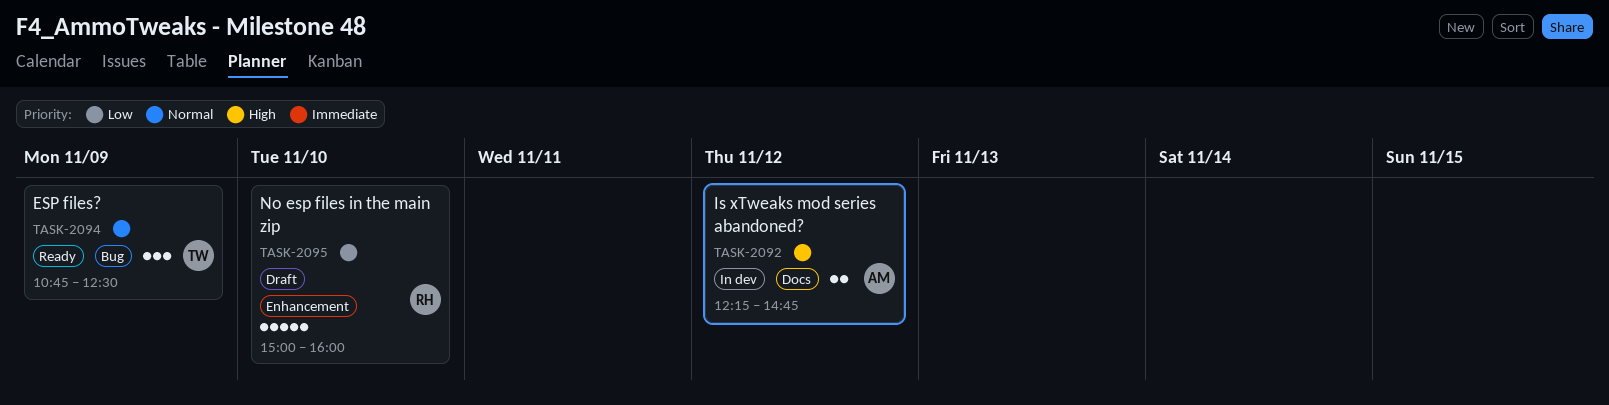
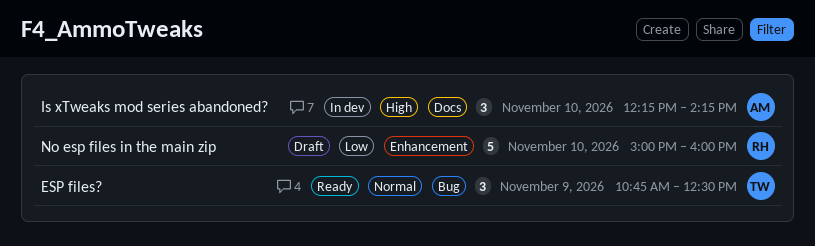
Is xTweaks mod series abandoned?, estimate: 2 -> 3
Is xTweaks mod series abandoned?, day: Nov 12 -> Nov 10
Is xTweaks mod series abandoned?, ends: 14:45 -> 14:15

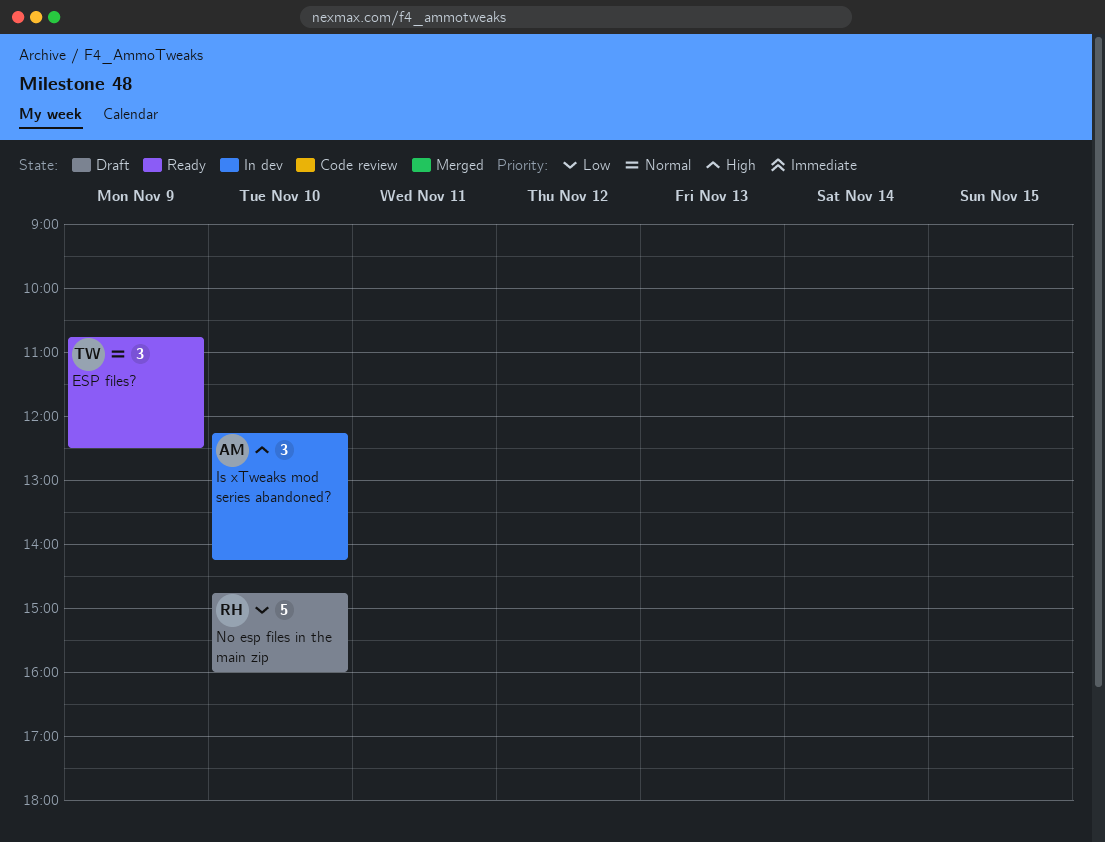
No esp files in the main zip, begins: 15:00 -> 14:45

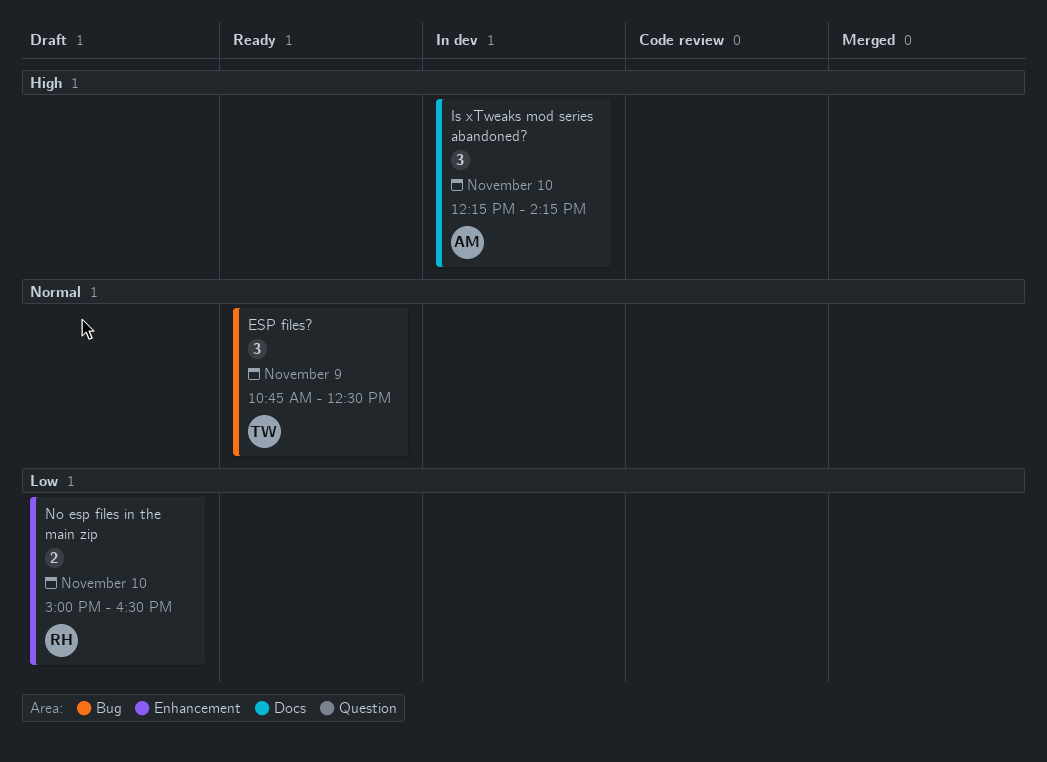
No esp files in the main zip, estimate: 5 -> 2
No esp files in the main zip, begins: 14:45 -> 15:00
No esp files in the main zip, ends: 16:00 -> 16:30

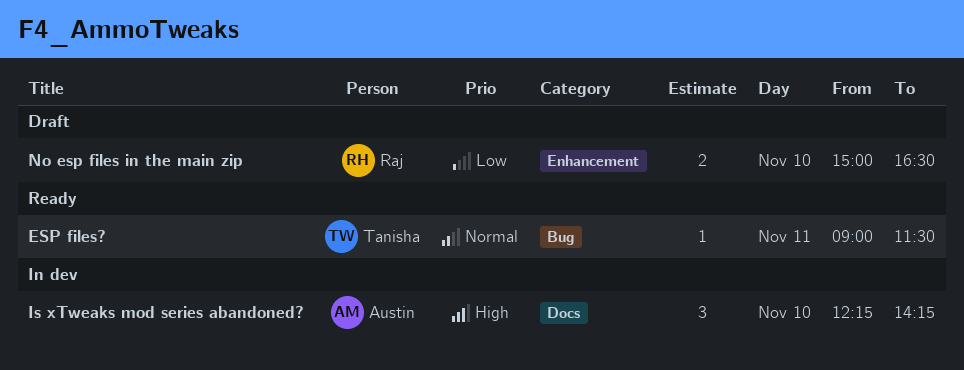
ESP files?, estimate: 3 -> 1
ESP files?, day: Nov 9 -> Nov 11
ESP files?, begins: 10:45 -> 09:00
ESP files?, ends: 12:30 -> 11:30

